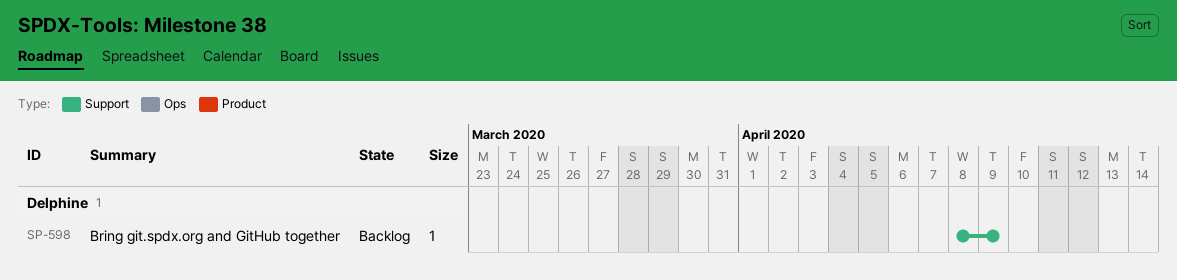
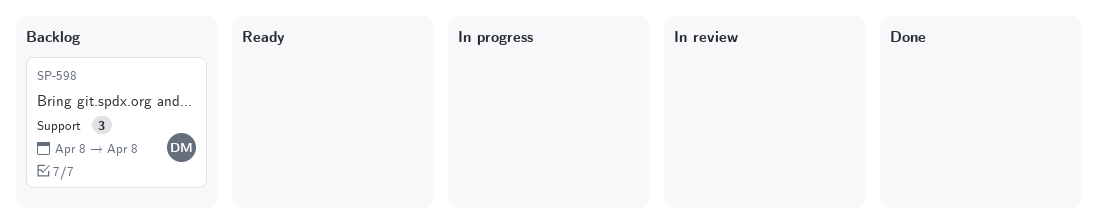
SP-598, estimate: 1 -> 3
SP-598, due: Apr 9 -> Apr 8

